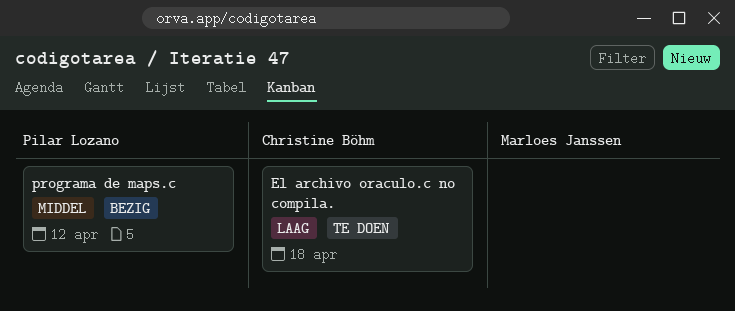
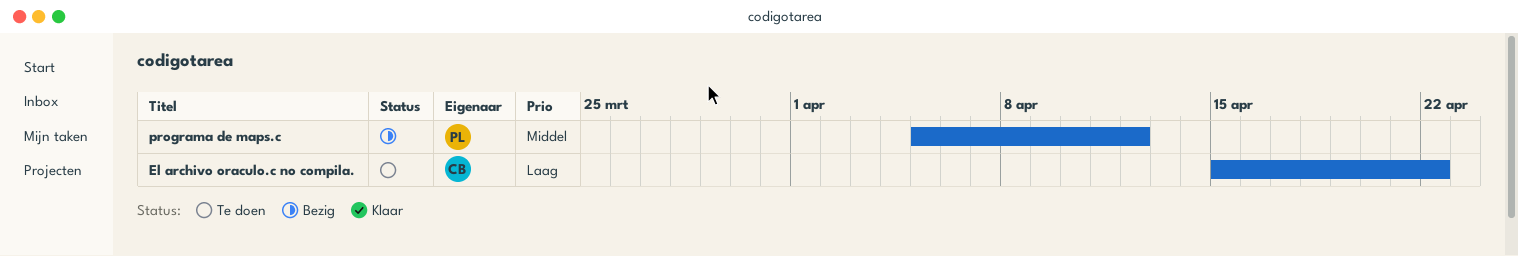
El archivo oraculo.c no compila., due: Apr 18 -> Apr 22

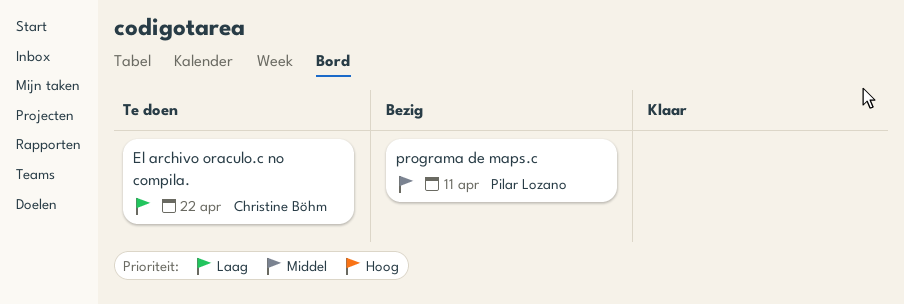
programa de maps.c, due: Apr 12 -> Apr 11

